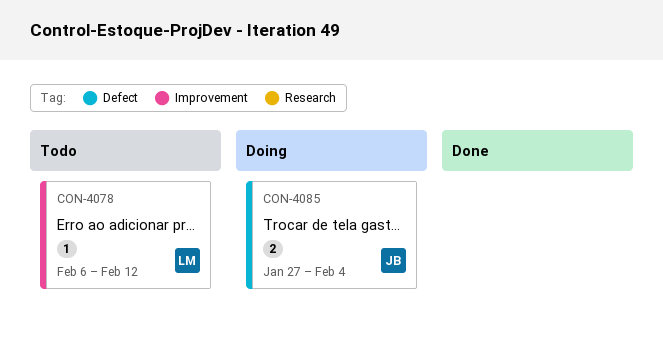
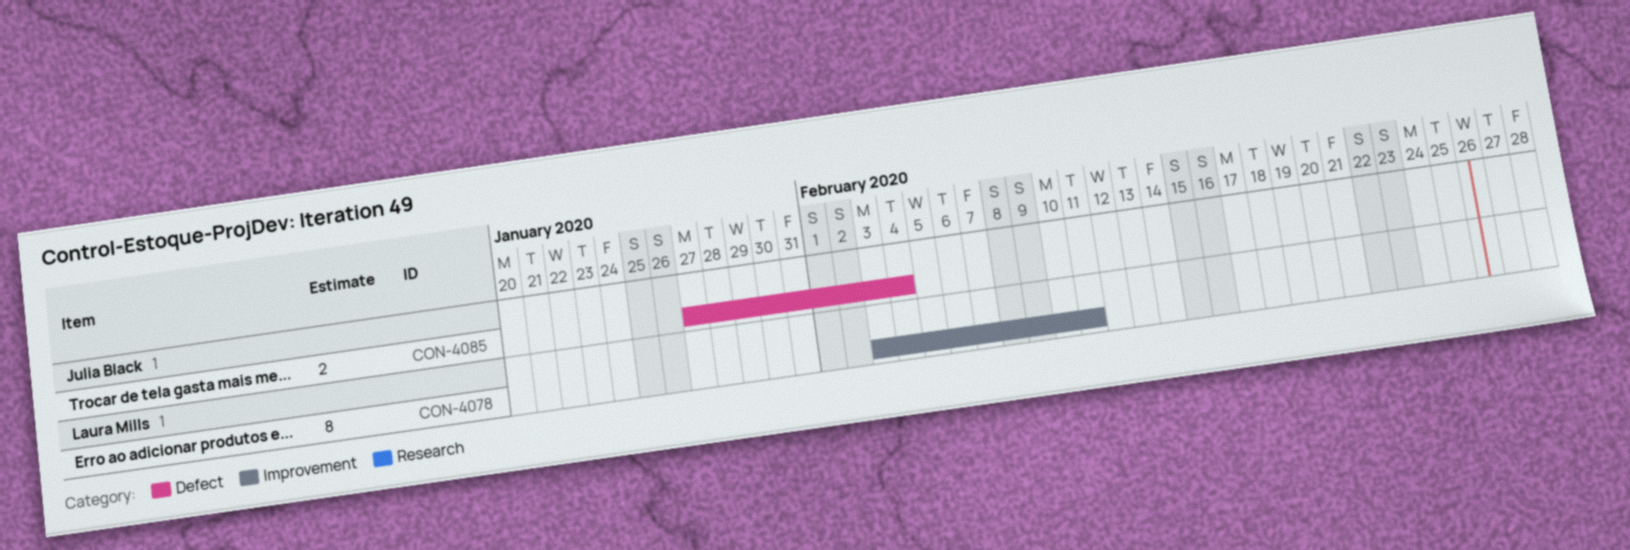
CON-4078, estimate: 1 -> 8
CON-4078, start: Feb 6 -> Feb 3
CON-4078, due: Feb 12 -> Feb 11

